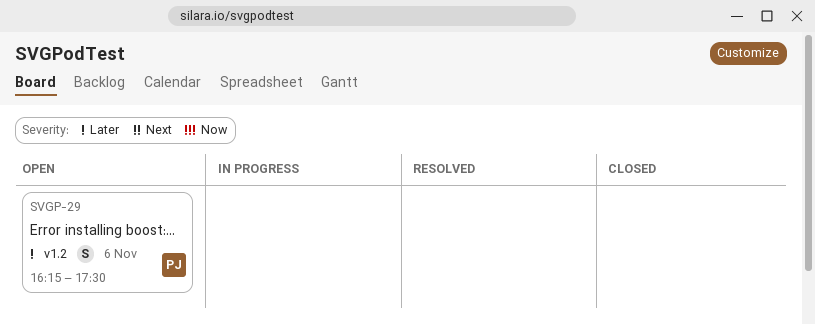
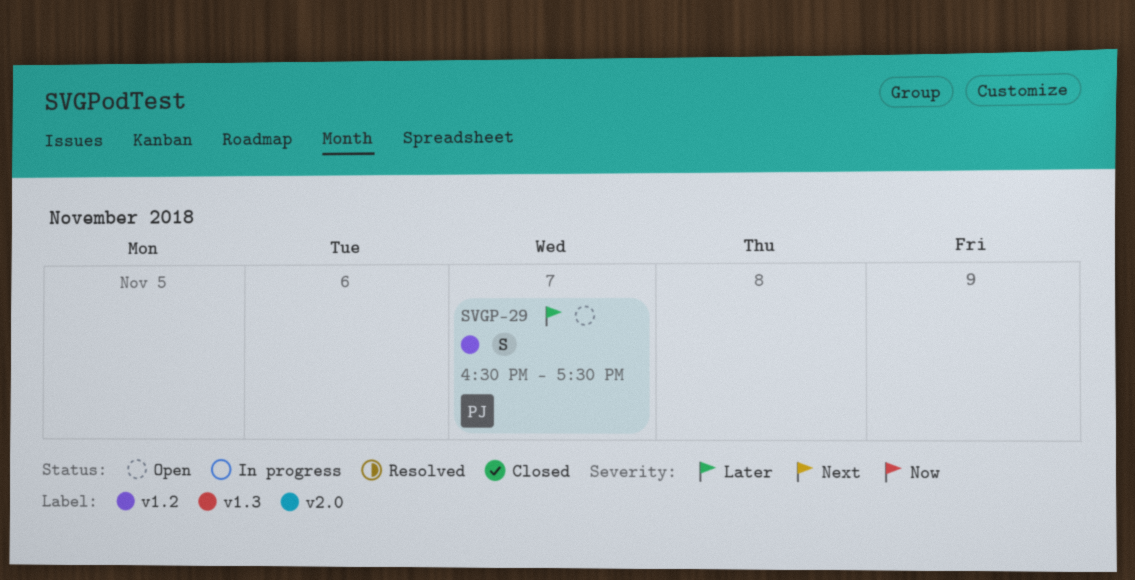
SVGP-29, day: Nov 6 -> Nov 7
SVGP-29, begins: 16:15 -> 16:30

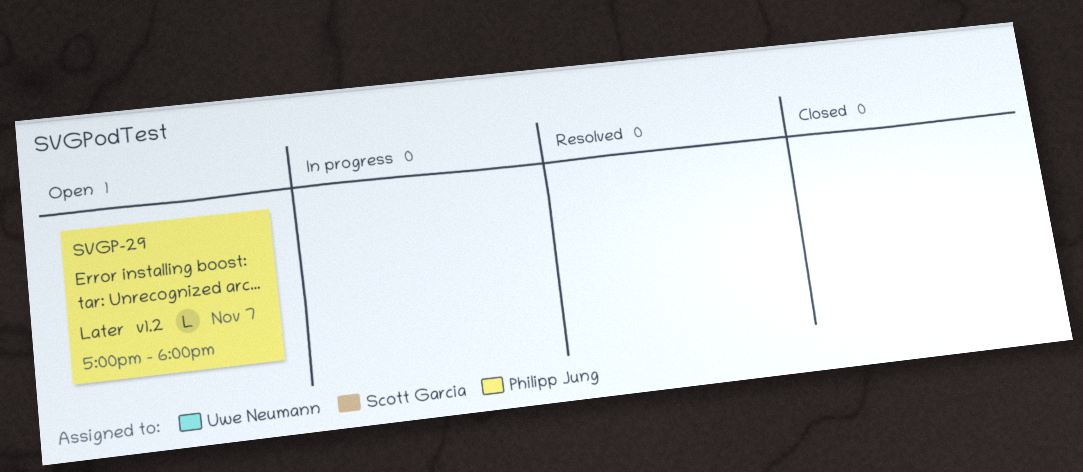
SVGP-29, estimate: S -> L
SVGP-29, begins: 16:30 -> 17:00
SVGP-29, ends: 17:30 -> 18:00

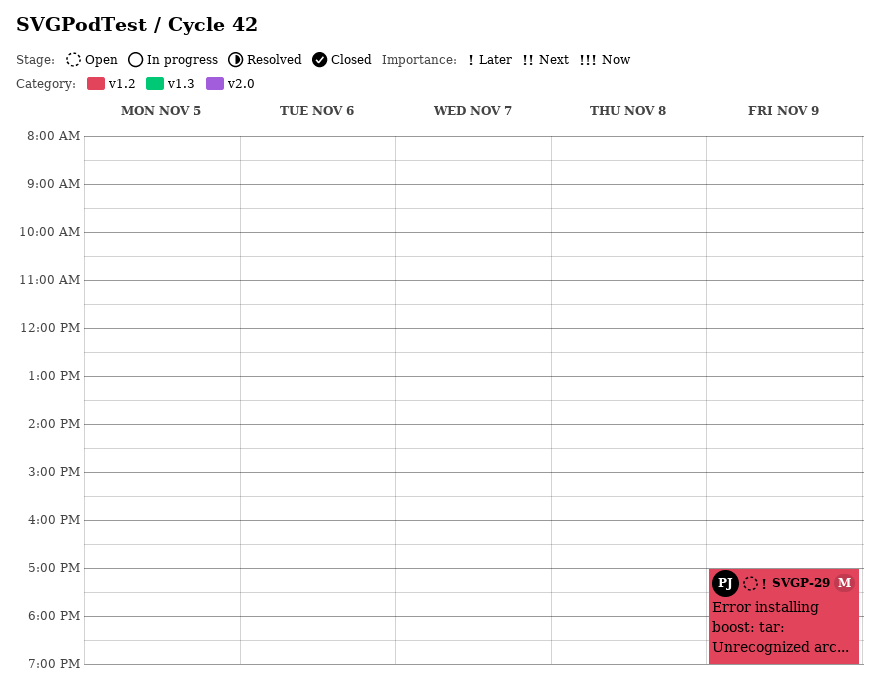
SVGP-29, estimate: L -> M
SVGP-29, day: Nov 7 -> Nov 9
SVGP-29, ends: 18:00 -> 19:00

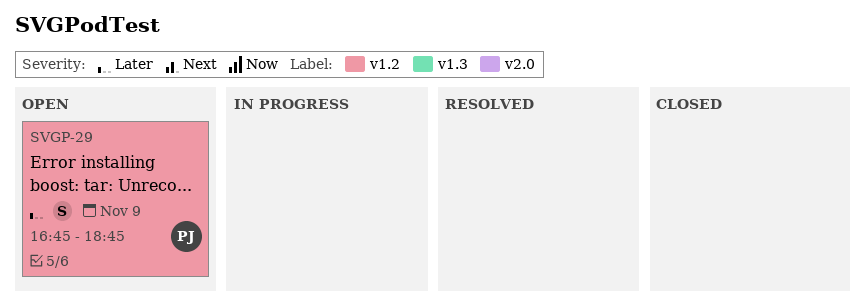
SVGP-29, estimate: M -> S
SVGP-29, begins: 17:00 -> 16:45
SVGP-29, ends: 19:00 -> 18:45

